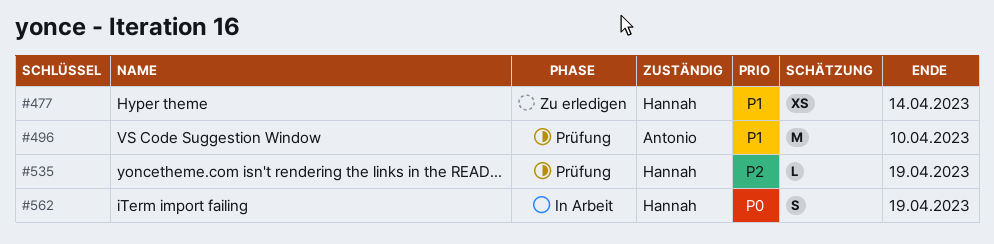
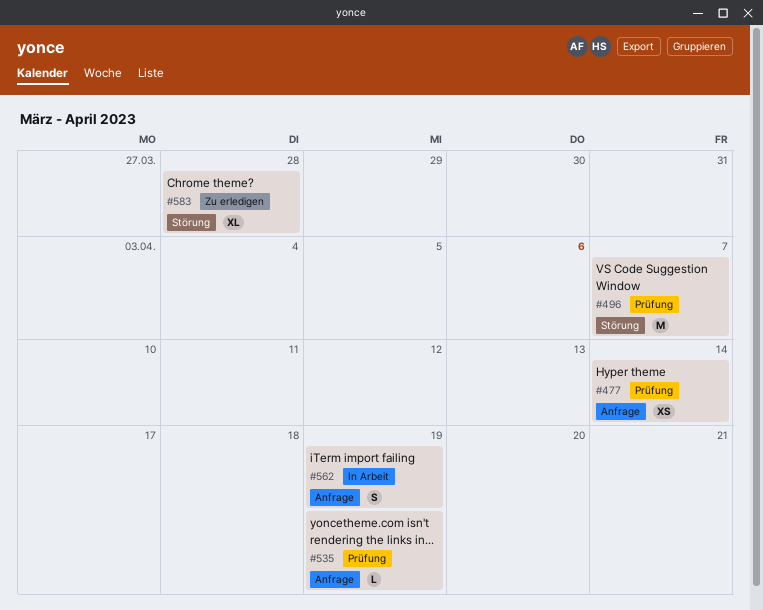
#477, status: Zu erledigen -> Prüfung
#496, due: Apr 10 -> Apr 7
#583: none -> present

